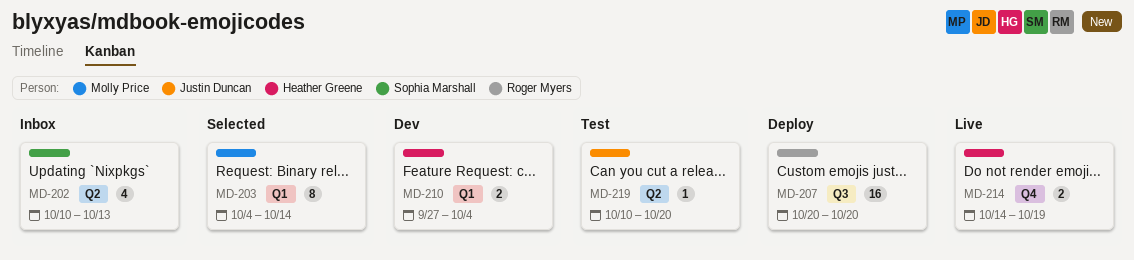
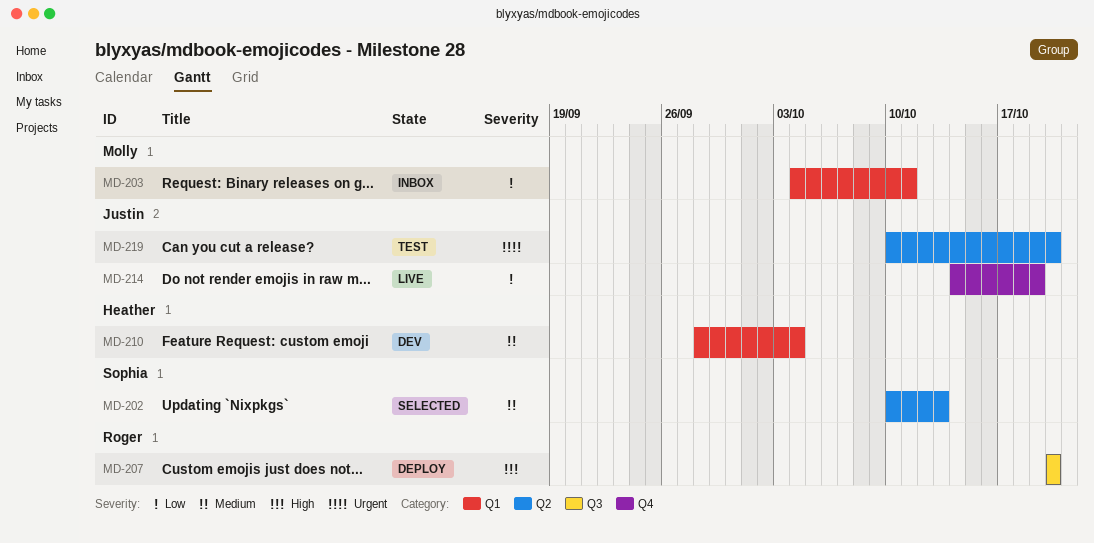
MD-202, status: Inbox -> Selected
MD-203, status: Selected -> Inbox
MD-203, due: Oct 14 -> Oct 11
MD-210, start: Sep 27 -> Sep 28
MD-214, owner: Heather Greene -> Justin Duncan

